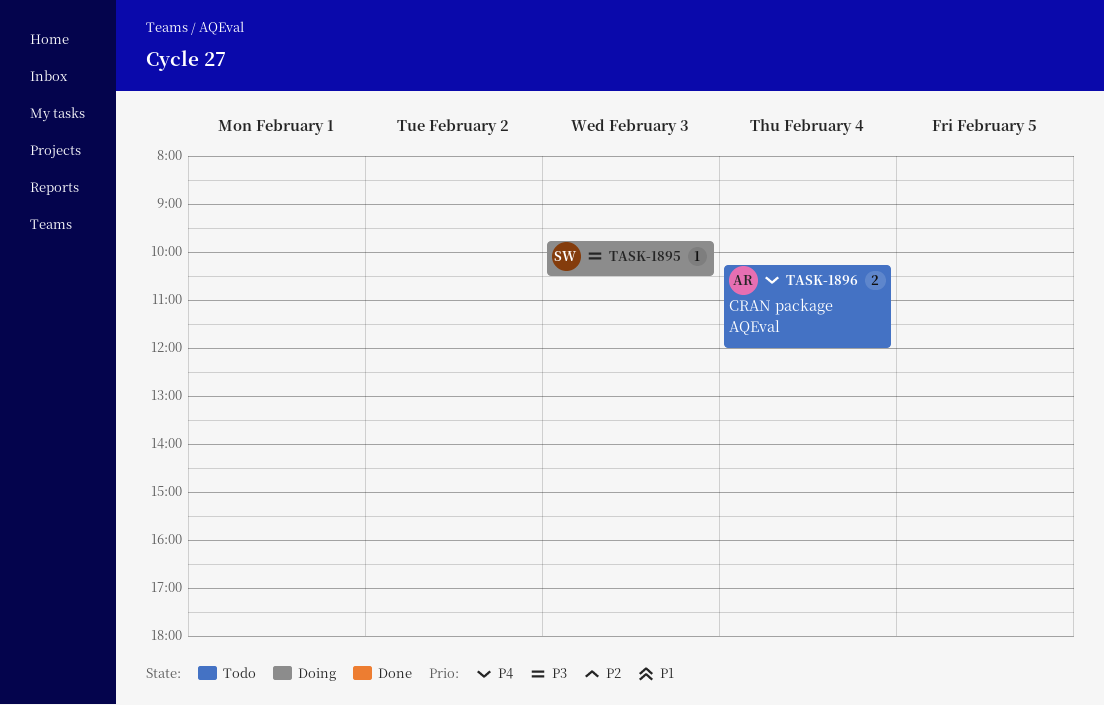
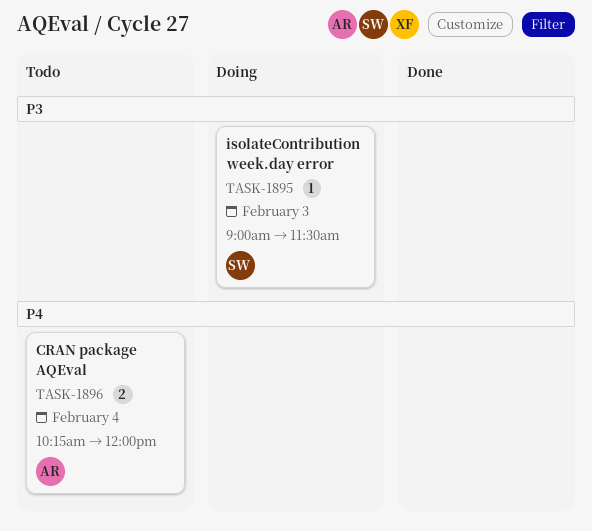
TASK-1895, begins: 09:45 -> 09:00
TASK-1895, ends: 10:30 -> 11:30

